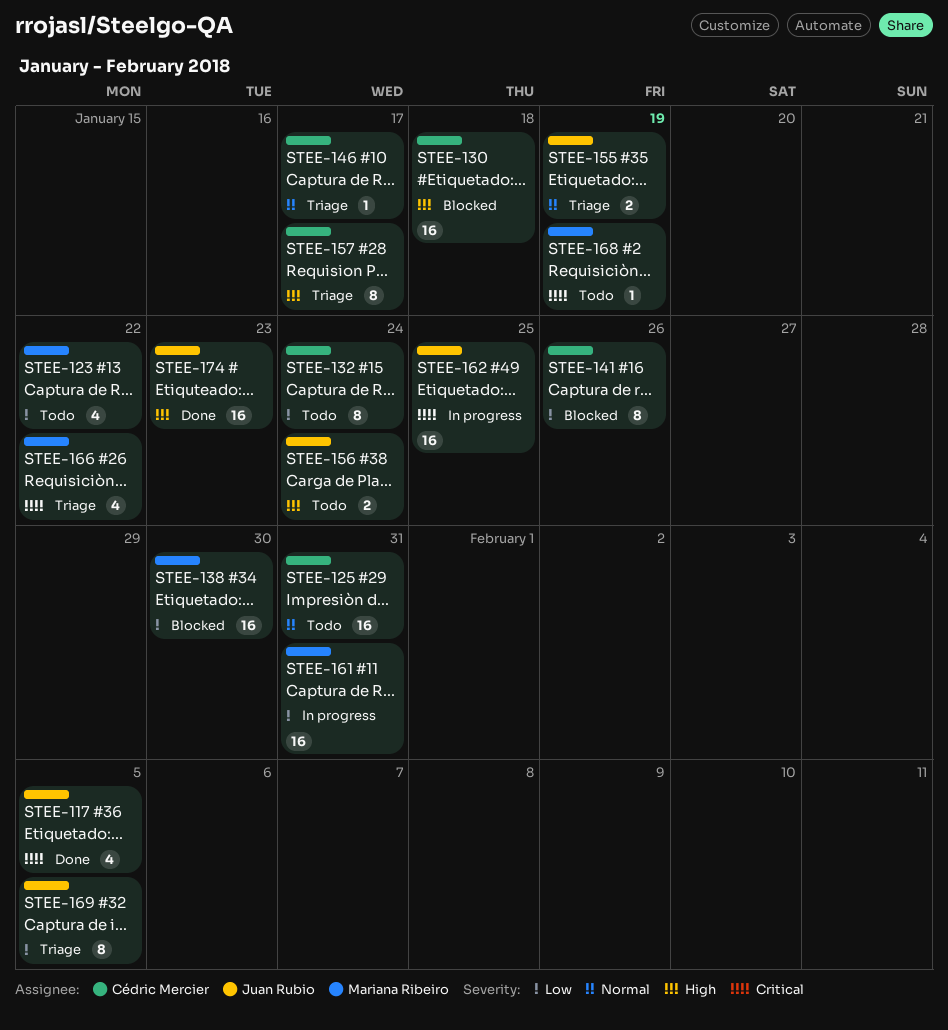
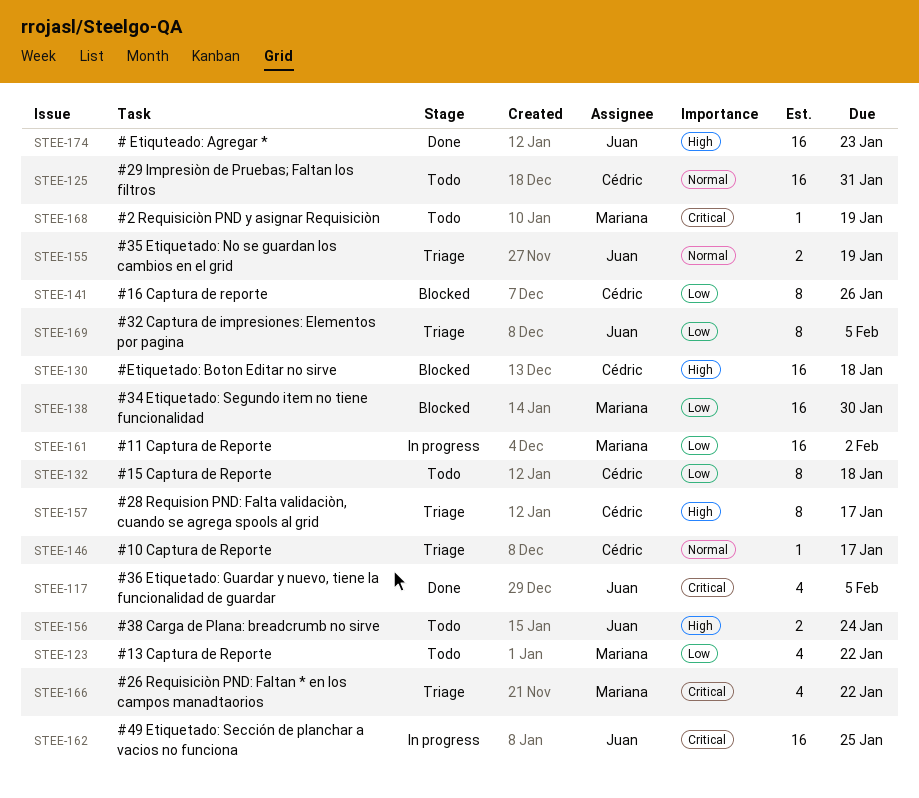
STEE-132, due: Jan 24 -> Jan 18
STEE-161, due: Jan 31 -> Feb 2

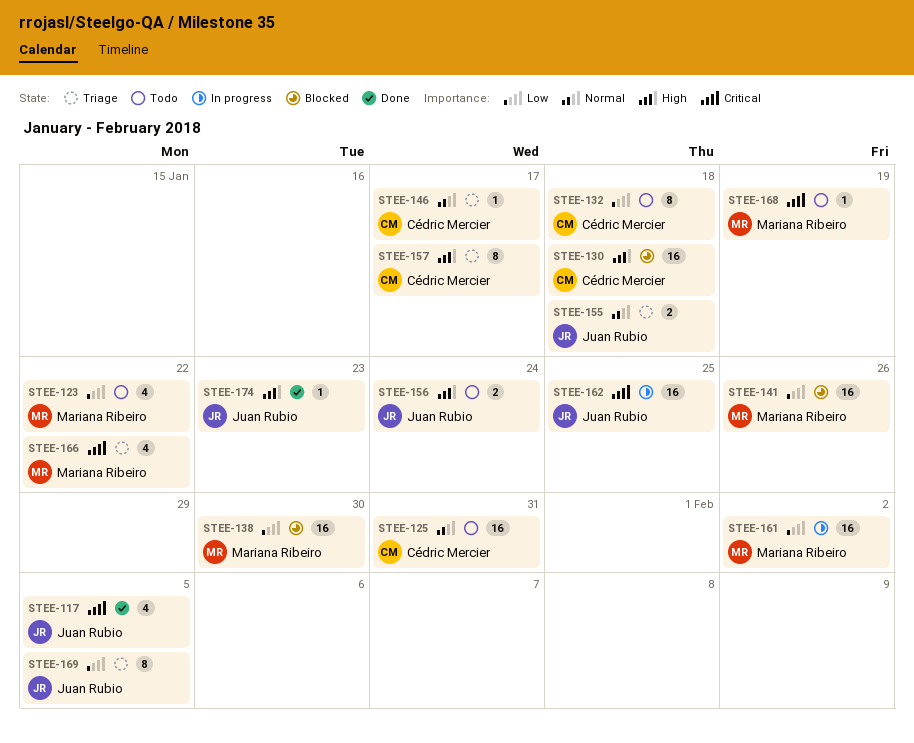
STEE-141, owner: Cédric Mercier -> Mariana Ribeiro
STEE-141, estimate: 8 -> 16
STEE-155, due: Jan 19 -> Jan 18
STEE-174, estimate: 16 -> 1

